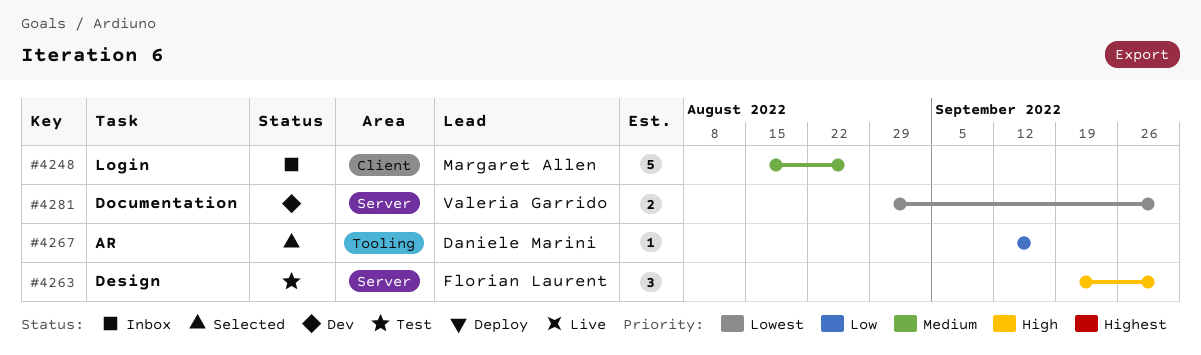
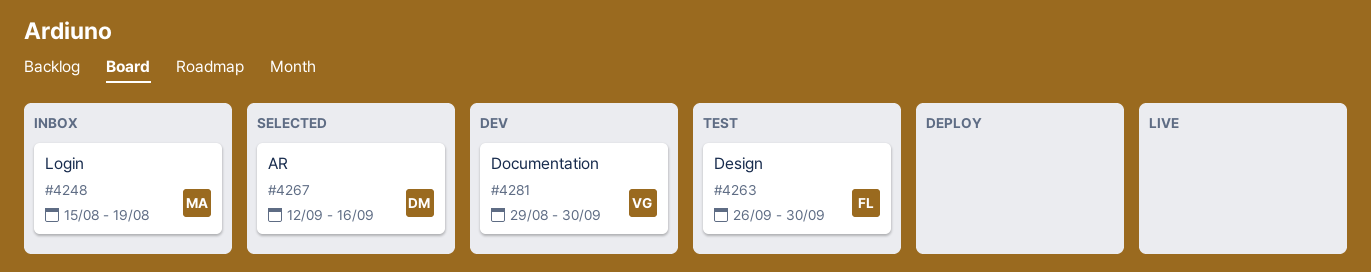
#4248, due: Aug 26 -> Aug 19
#4263, start: Sep 19 -> Sep 26

